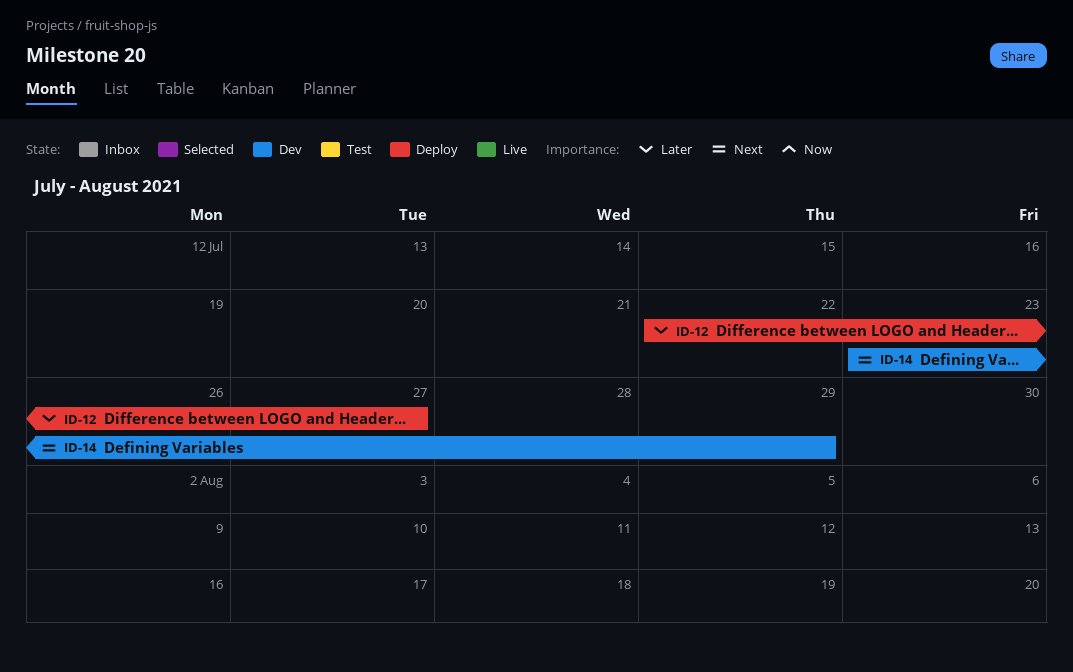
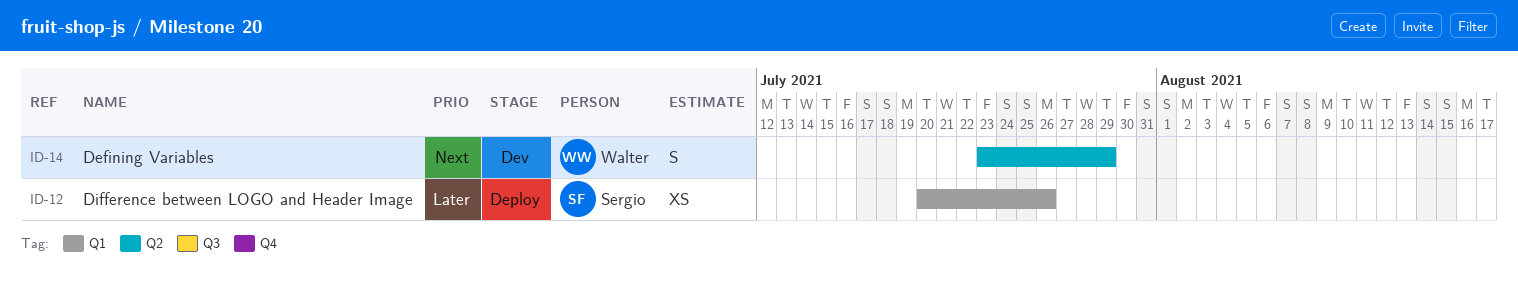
ID-12, start: Jul 22 -> Jul 20
ID-12, due: Jul 27 -> Jul 26

